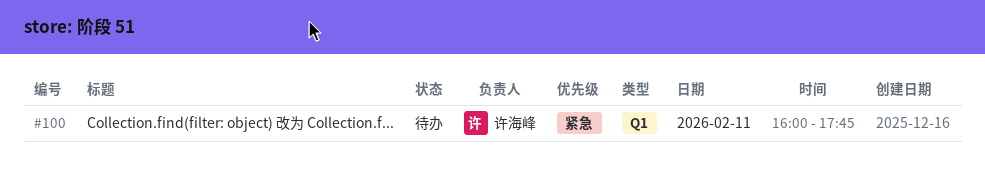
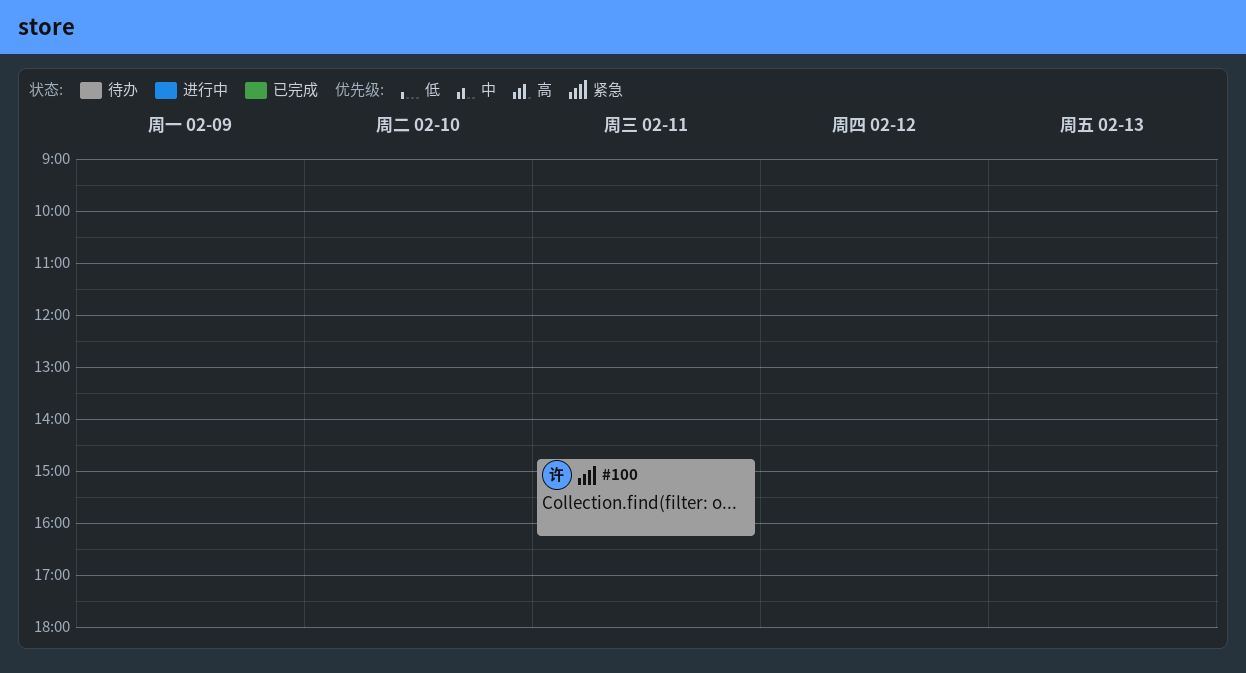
#100, begins: 16:00 -> 14:45
#100, ends: 17:45 -> 16:15

